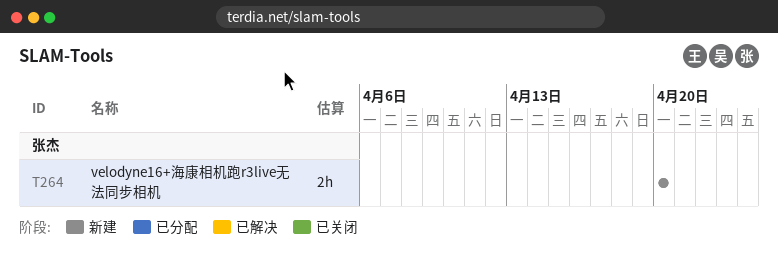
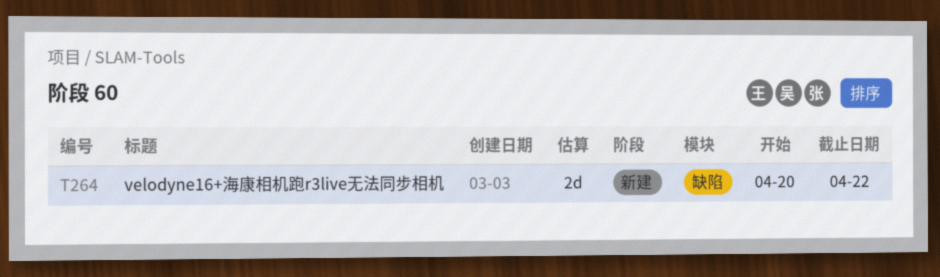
T264, estimate: 2h -> 2d
T264, due: Apr 20 -> Apr 22

